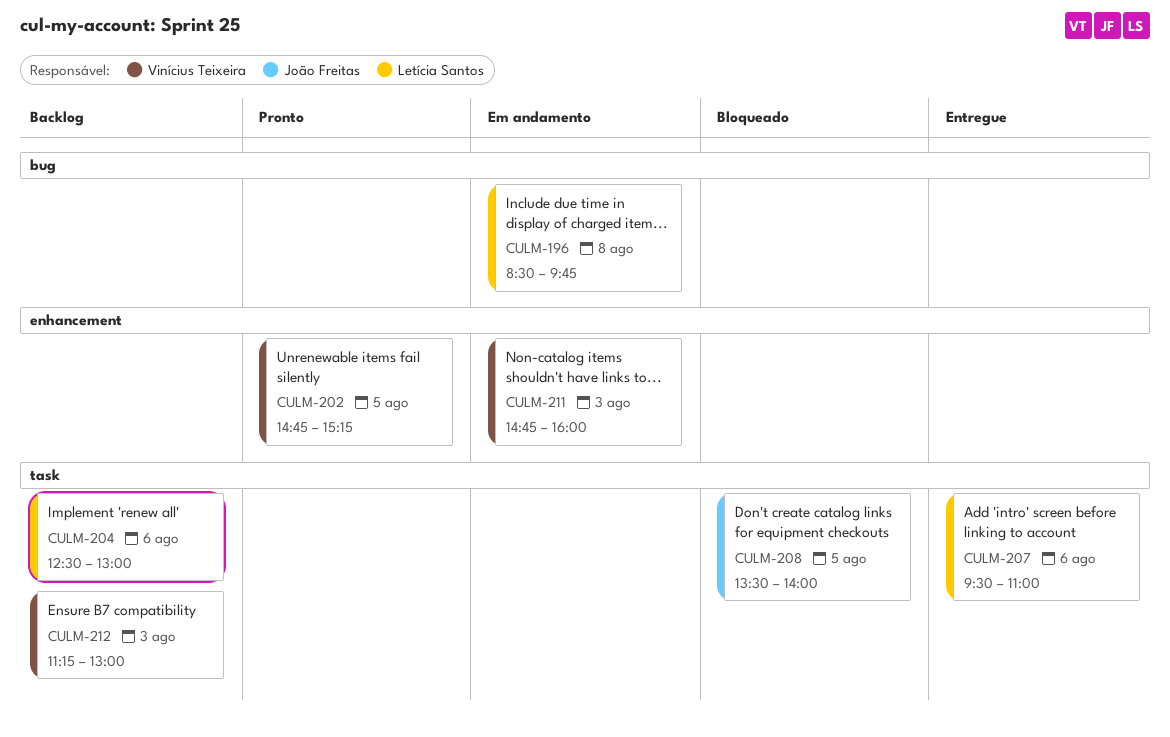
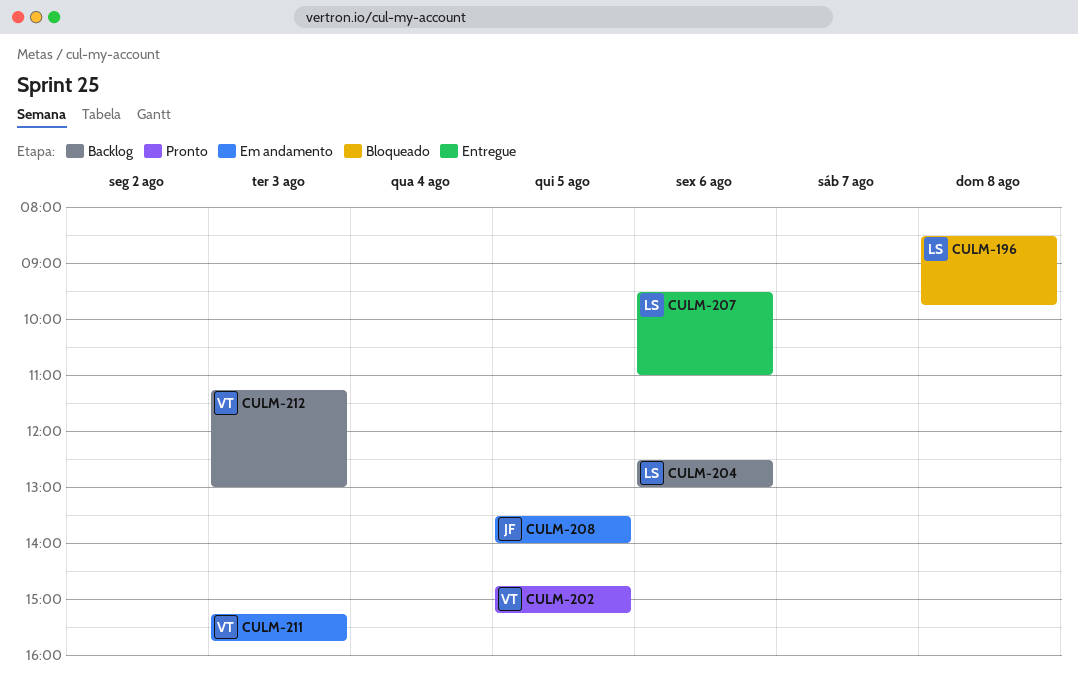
CULM-196, status: Em andamento -> Bloqueado
CULM-208, status: Bloqueado -> Em andamento
CULM-211, begins: 14:45 -> 15:15
CULM-211, ends: 16:00 -> 15:45

